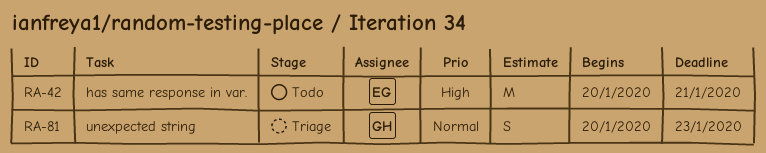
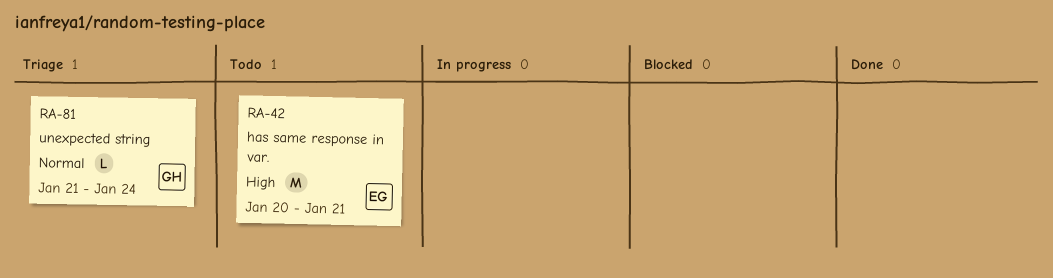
RA-81, estimate: S -> L
RA-81, start: Jan 20 -> Jan 21
RA-81, due: Jan 23 -> Jan 24

